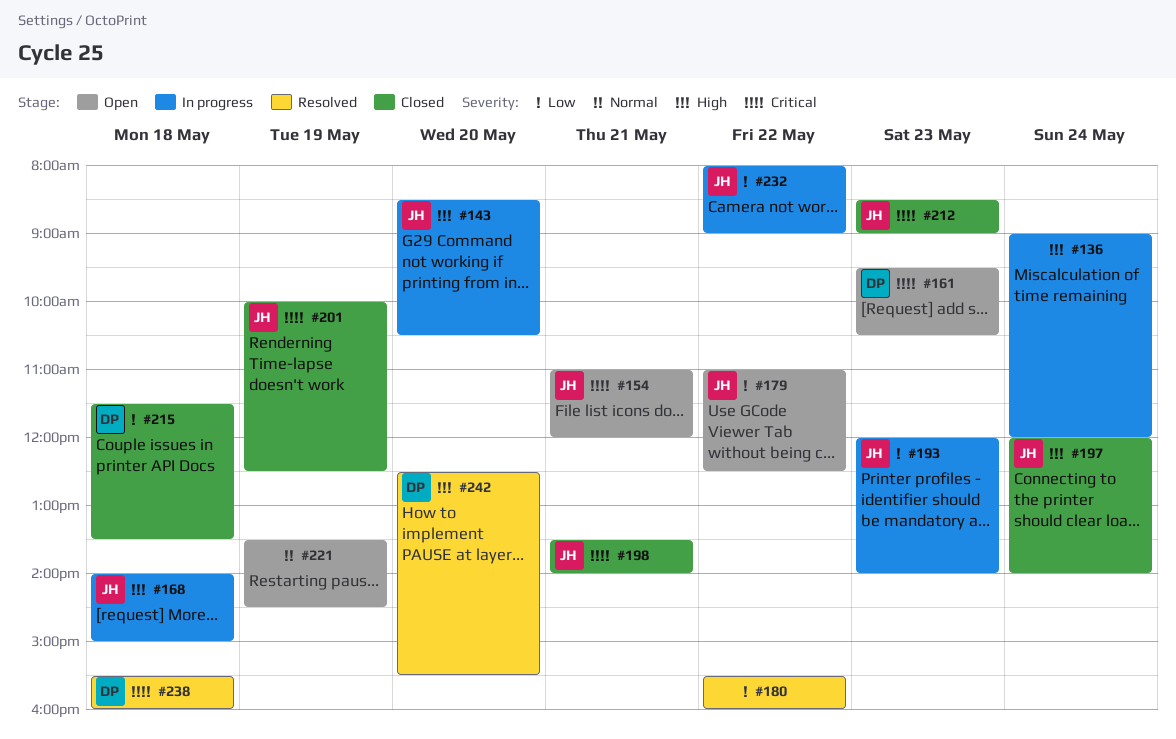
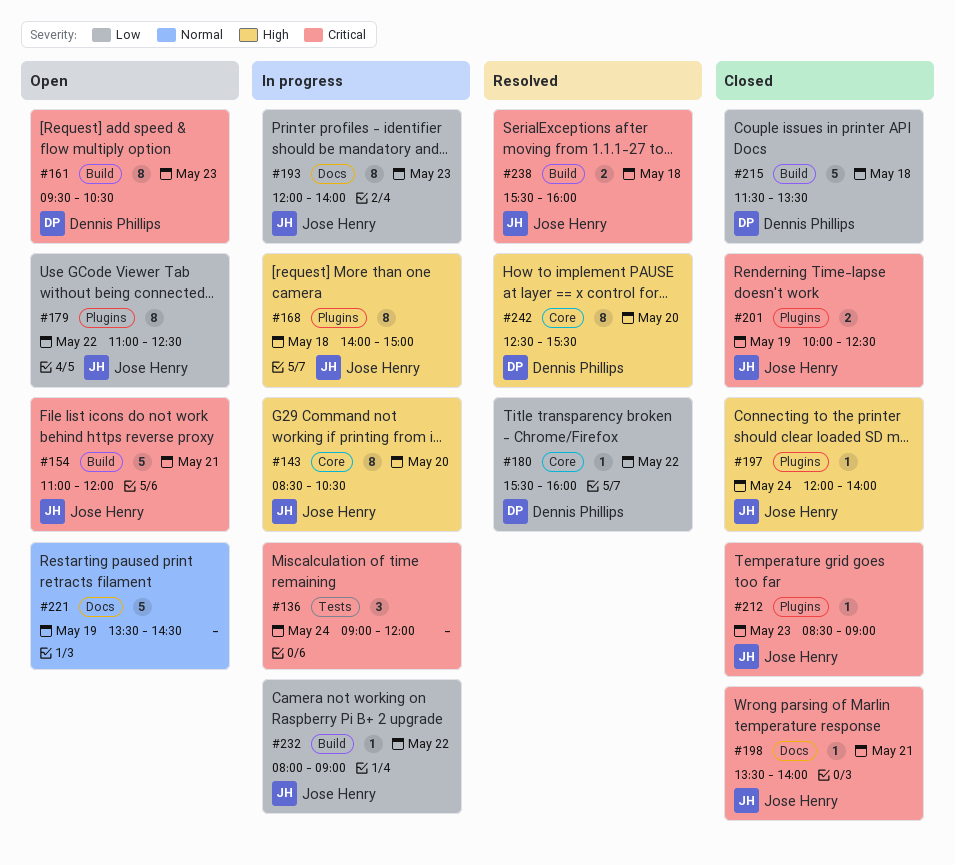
#136, priority: High -> Critical
#180, owner: none -> Dennis Phillips
#238, owner: Dennis Phillips -> Jose Henry

